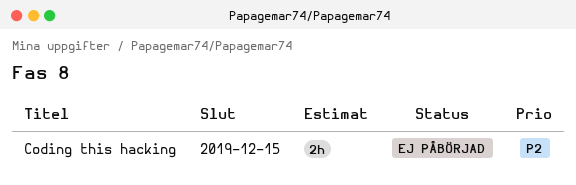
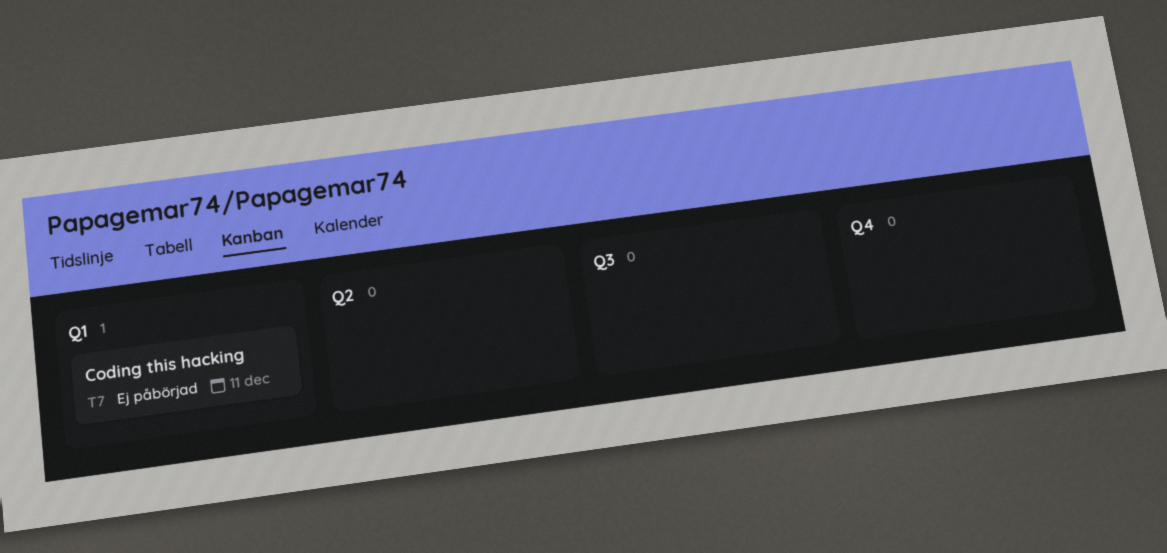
Coding this hacking, due: Dec 15 -> Dec 11

